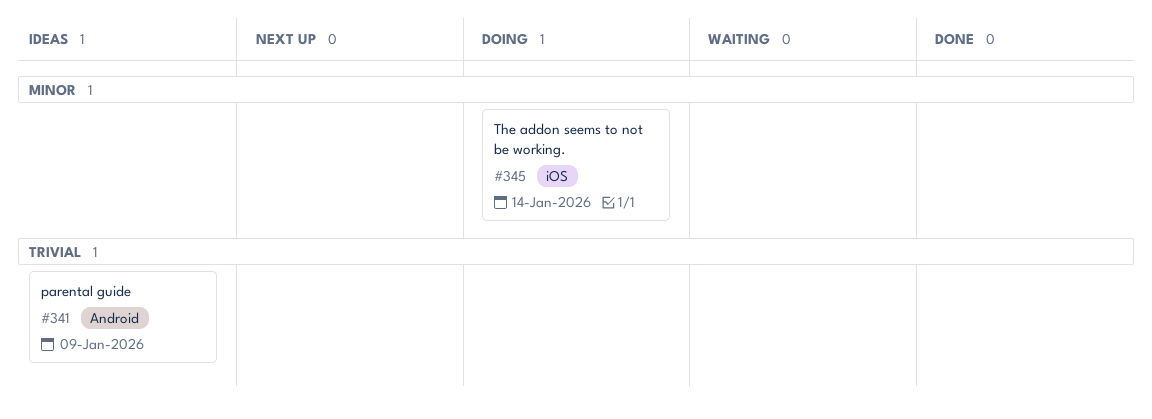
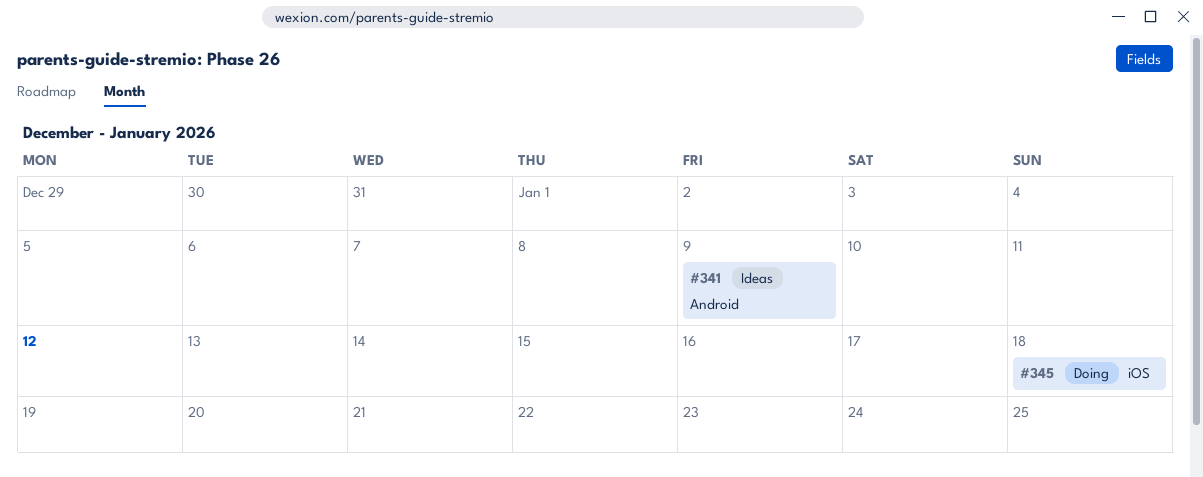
#345, due: Jan 14 -> Jan 18

